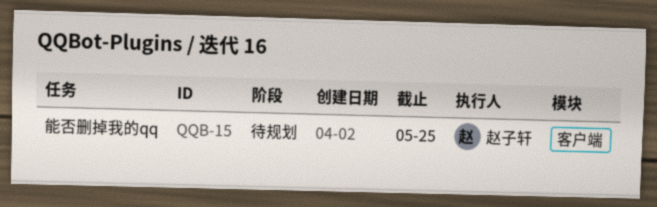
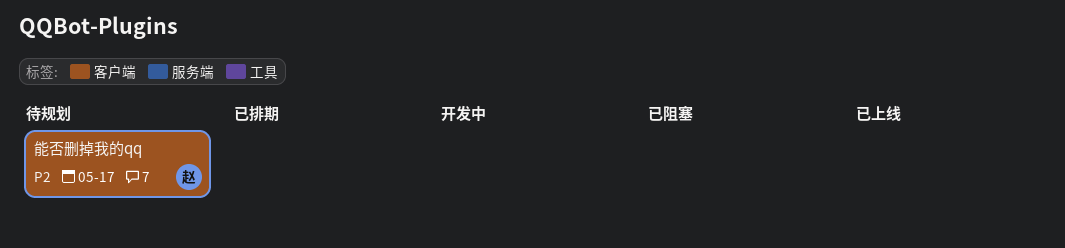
能否删掉我的qq, due: May 25 -> May 17

